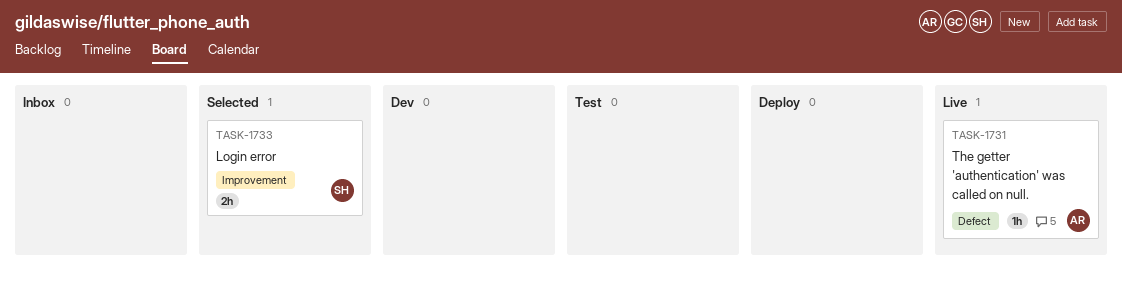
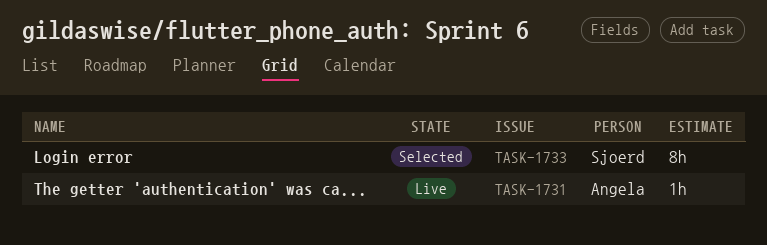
TASK-1733, estimate: 2h -> 8h

